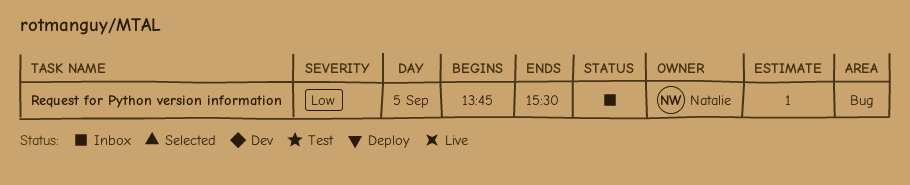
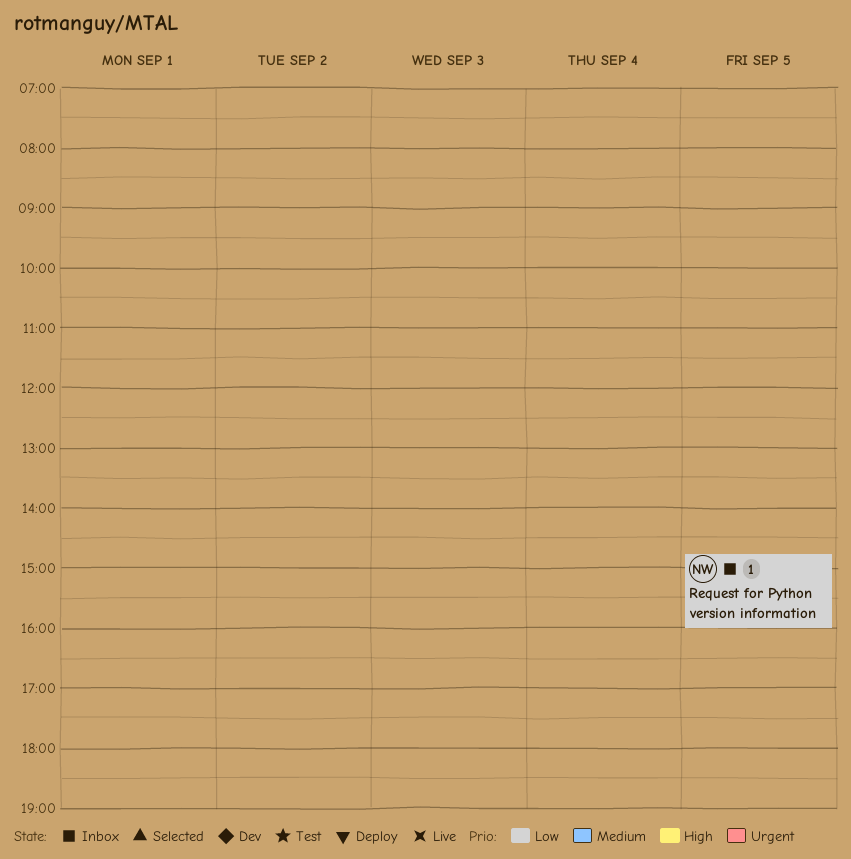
Request for Python version information, begins: 13:45 -> 14:45
Request for Python version information, ends: 15:30 -> 16:00

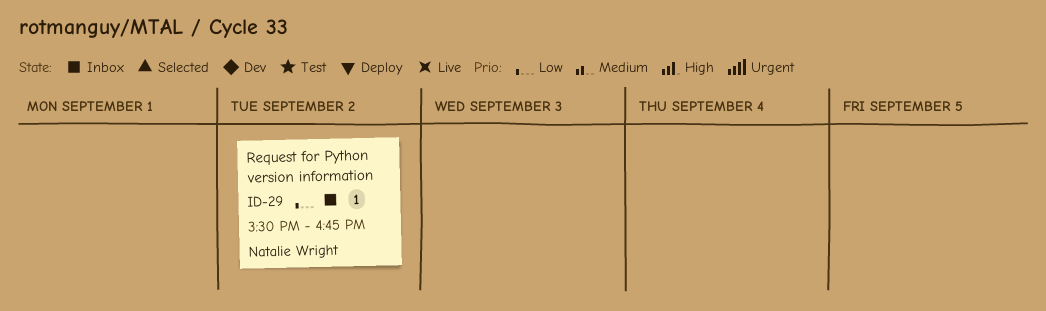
Request for Python version information, day: Sep 5 -> Sep 2
Request for Python version information, begins: 14:45 -> 15:30
Request for Python version information, ends: 16:00 -> 16:45

